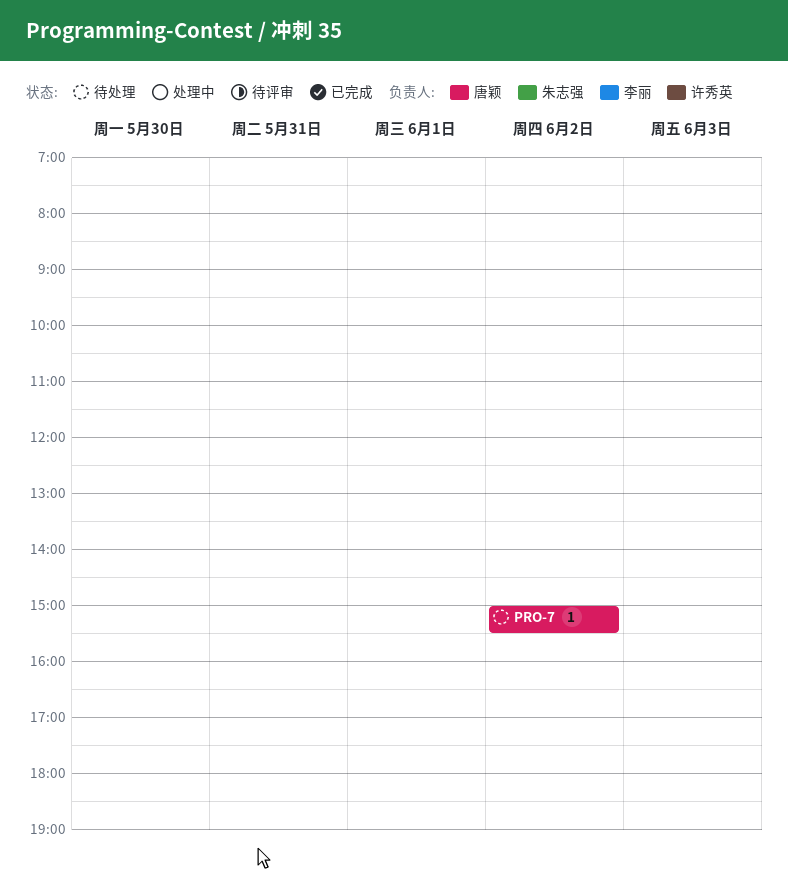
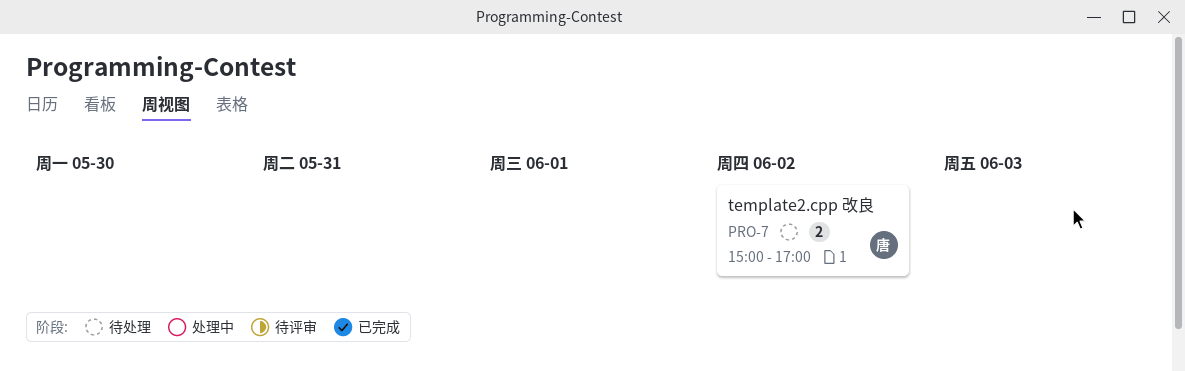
PRO-7, estimate: 1 -> 2
PRO-7, ends: 15:30 -> 17:00

